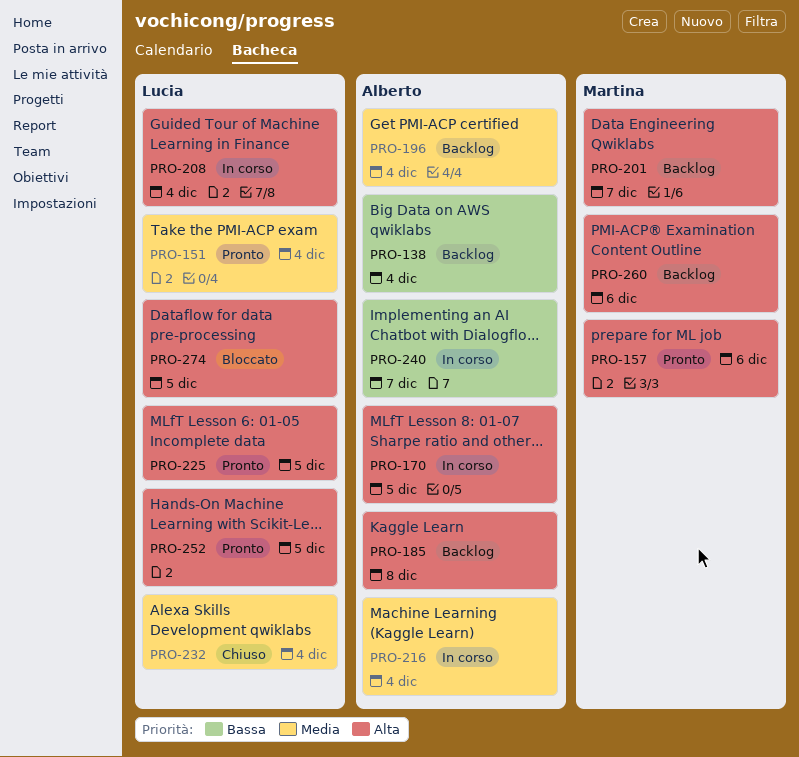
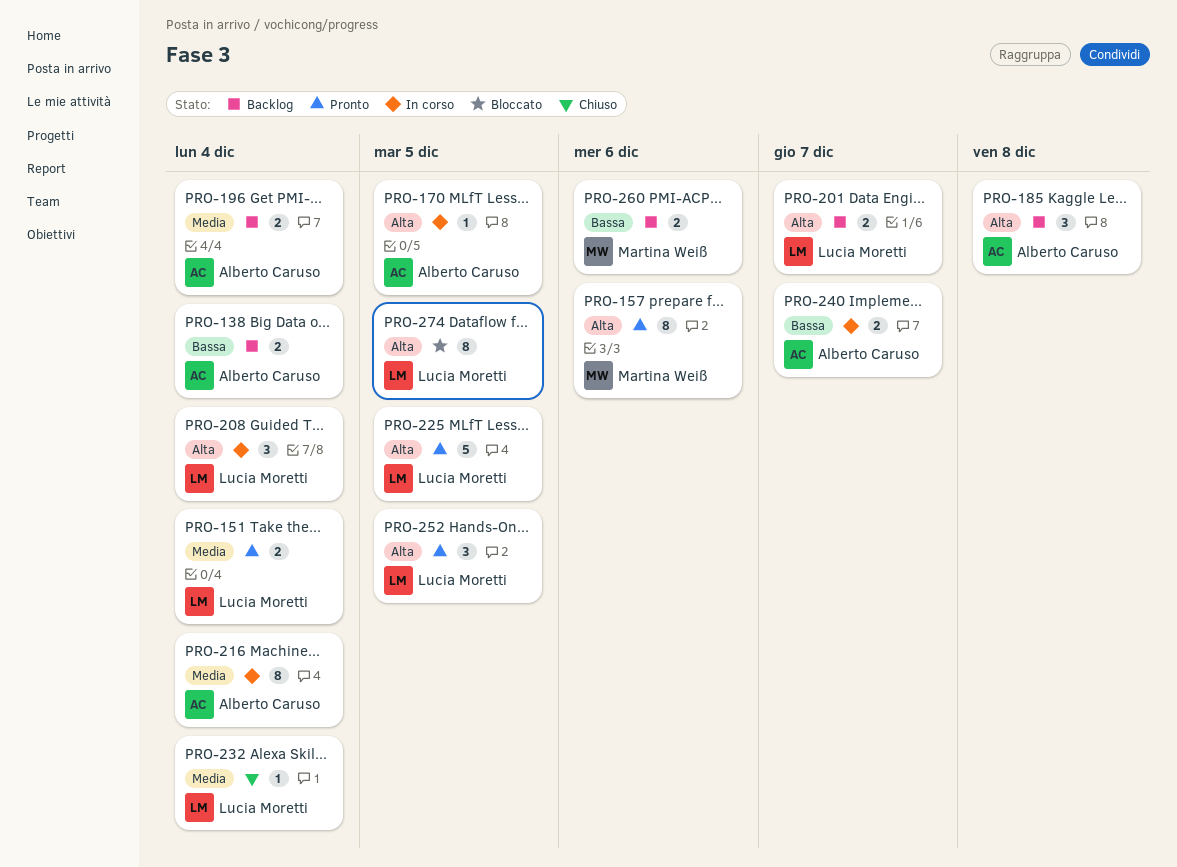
PRO-201, owner: Martina Weiß -> Lucia Moretti
PRO-260, priority: Alta -> Bassa

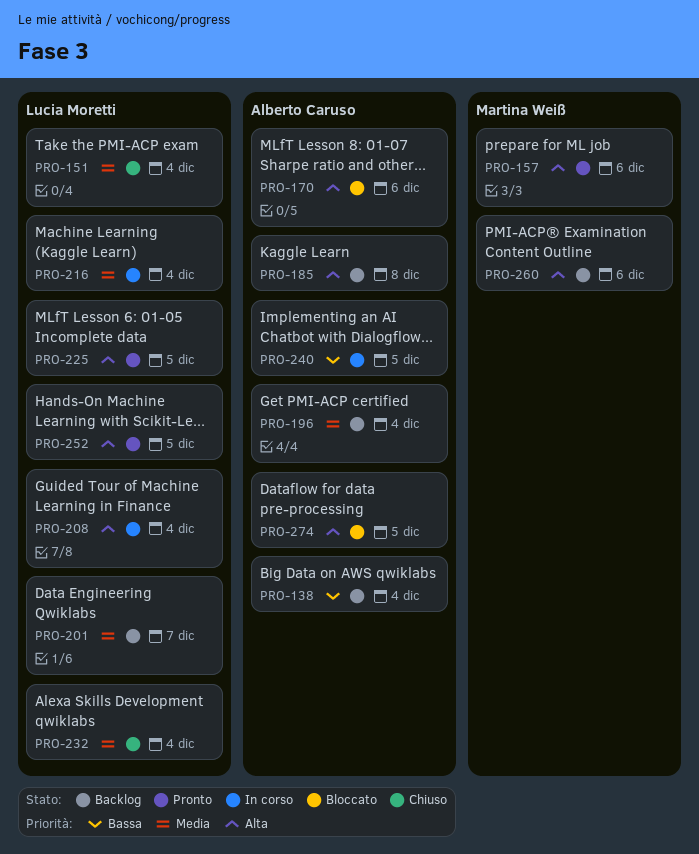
PRO-151, status: Pronto -> Chiuso
PRO-170, status: In corso -> Bloccato
PRO-170, due: Dec 5 -> Dec 6
PRO-201, priority: Alta -> Media
PRO-216, owner: Alberto Caruso -> Lucia Moretti
PRO-240, due: Dec 7 -> Dec 5
PRO-260, priority: Bassa -> Alta
PRO-274, owner: Lucia Moretti -> Alberto Caruso

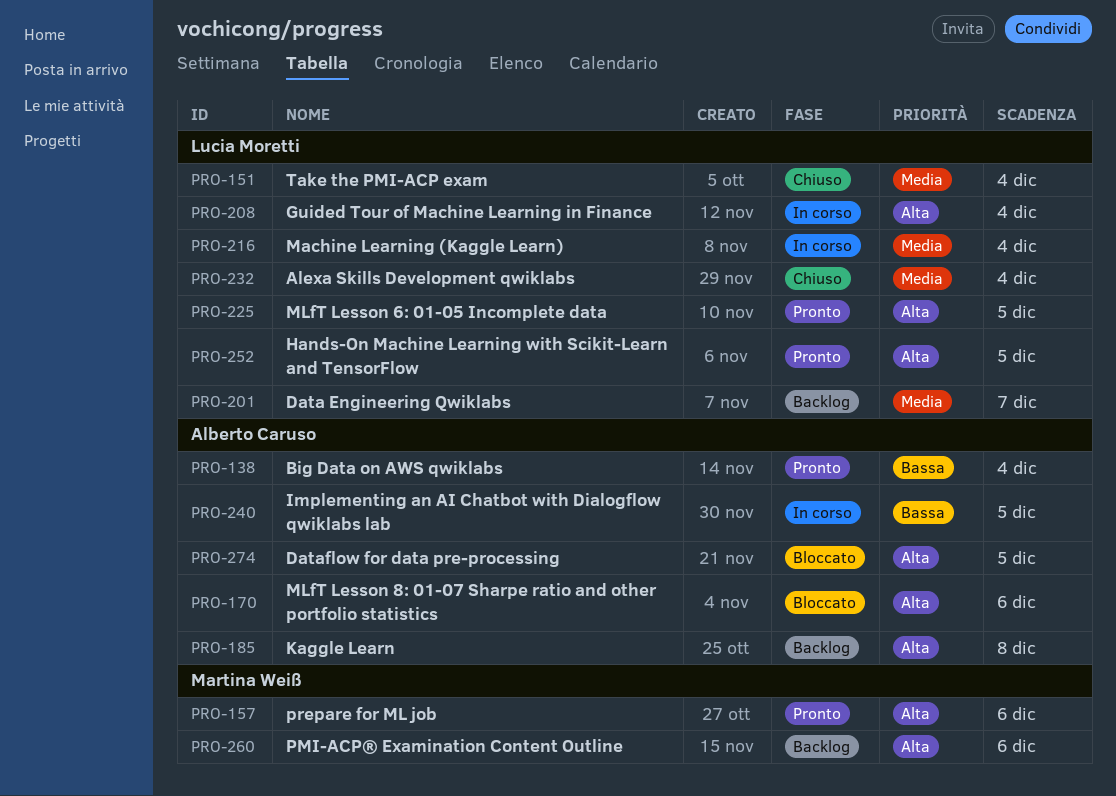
PRO-138, status: Backlog -> Pronto
PRO-196: present -> none

